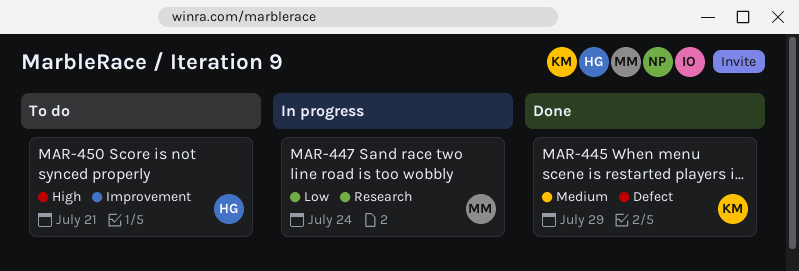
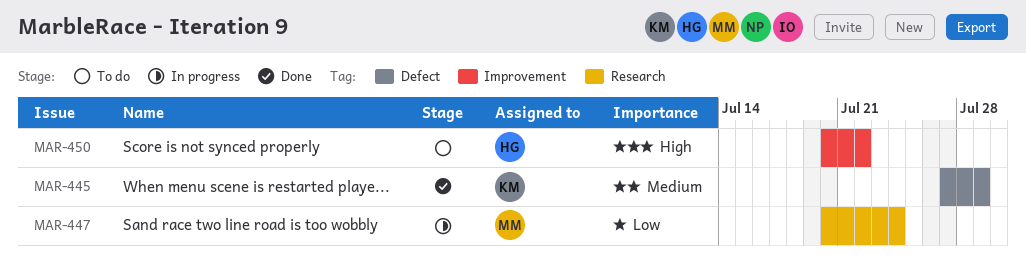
MAR-450, due: Jul 21 -> Jul 22

